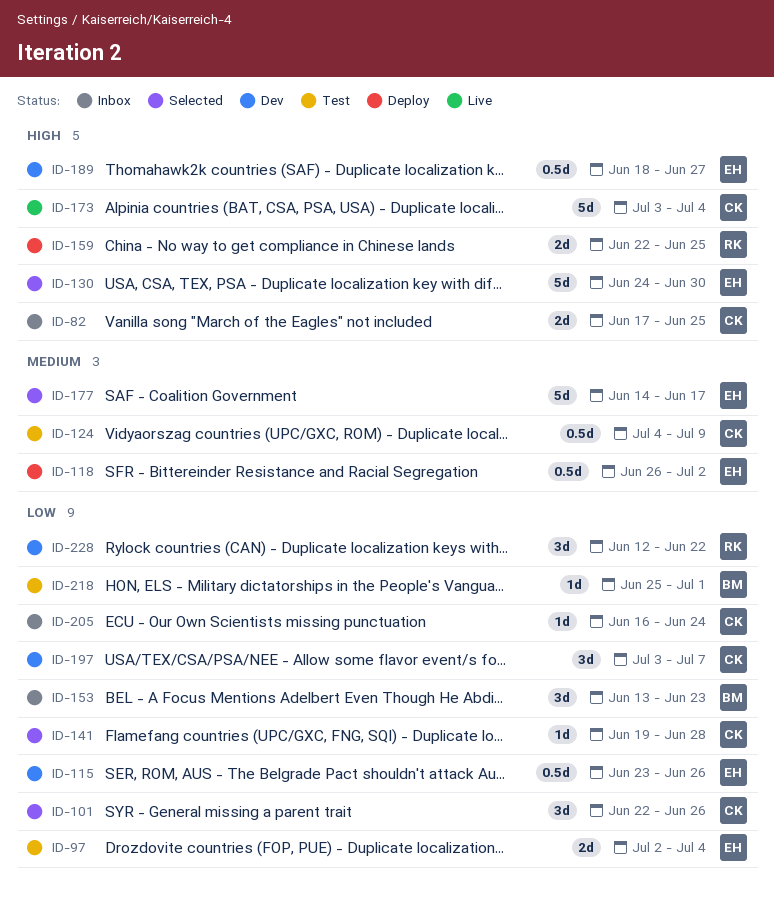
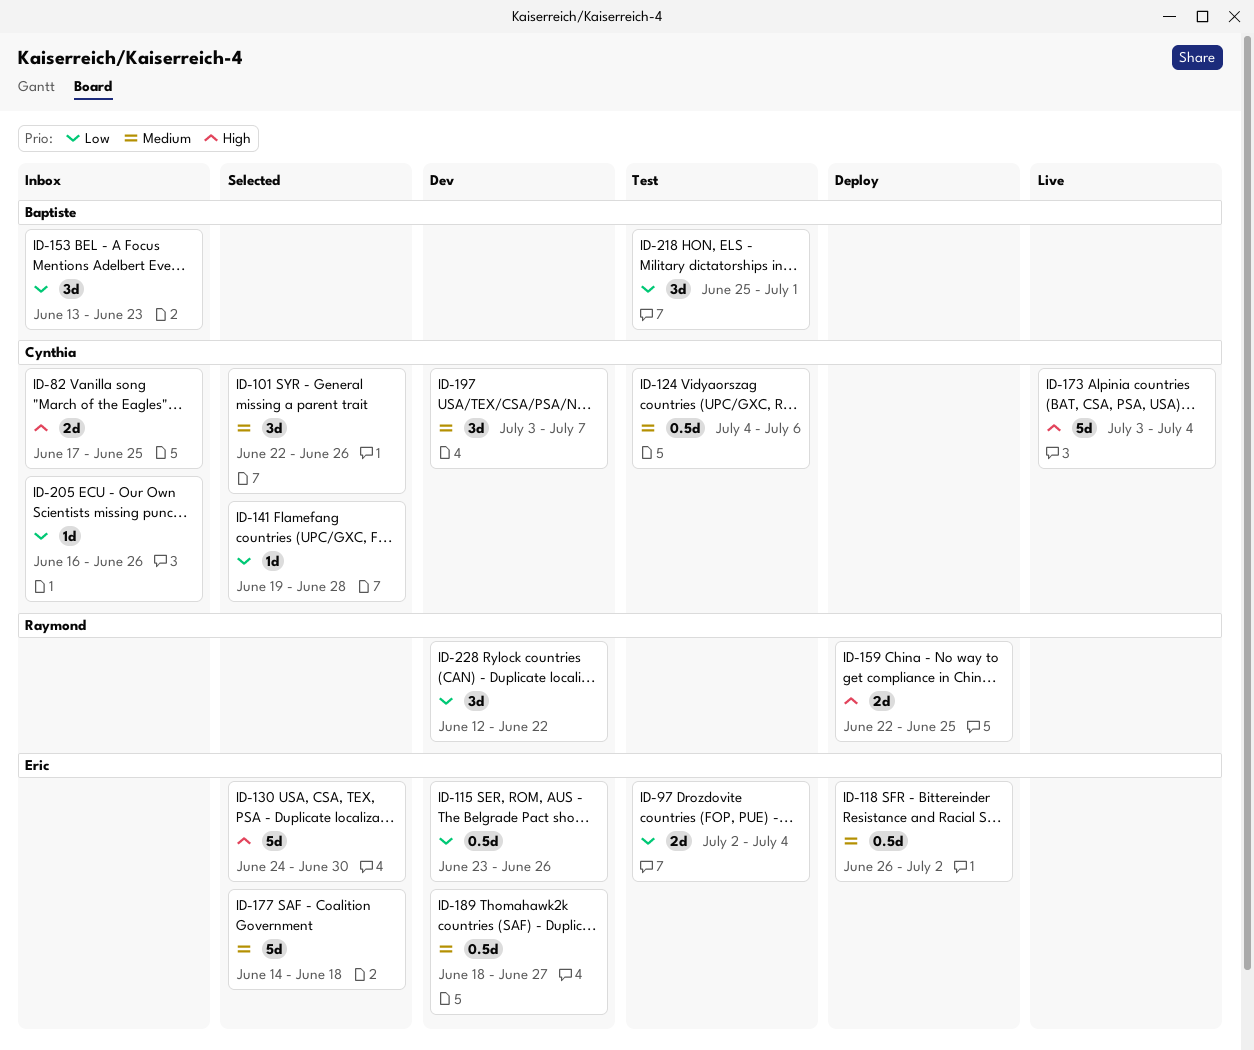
ID-101, priority: Low -> Medium
ID-124, due: Jul 9 -> Jul 6
ID-177, due: Jun 17 -> Jun 18
ID-189, priority: High -> Medium
ID-197, priority: Low -> Medium
ID-205, due: Jun 24 -> Jun 26
ID-218, estimate: 1d -> 3d

